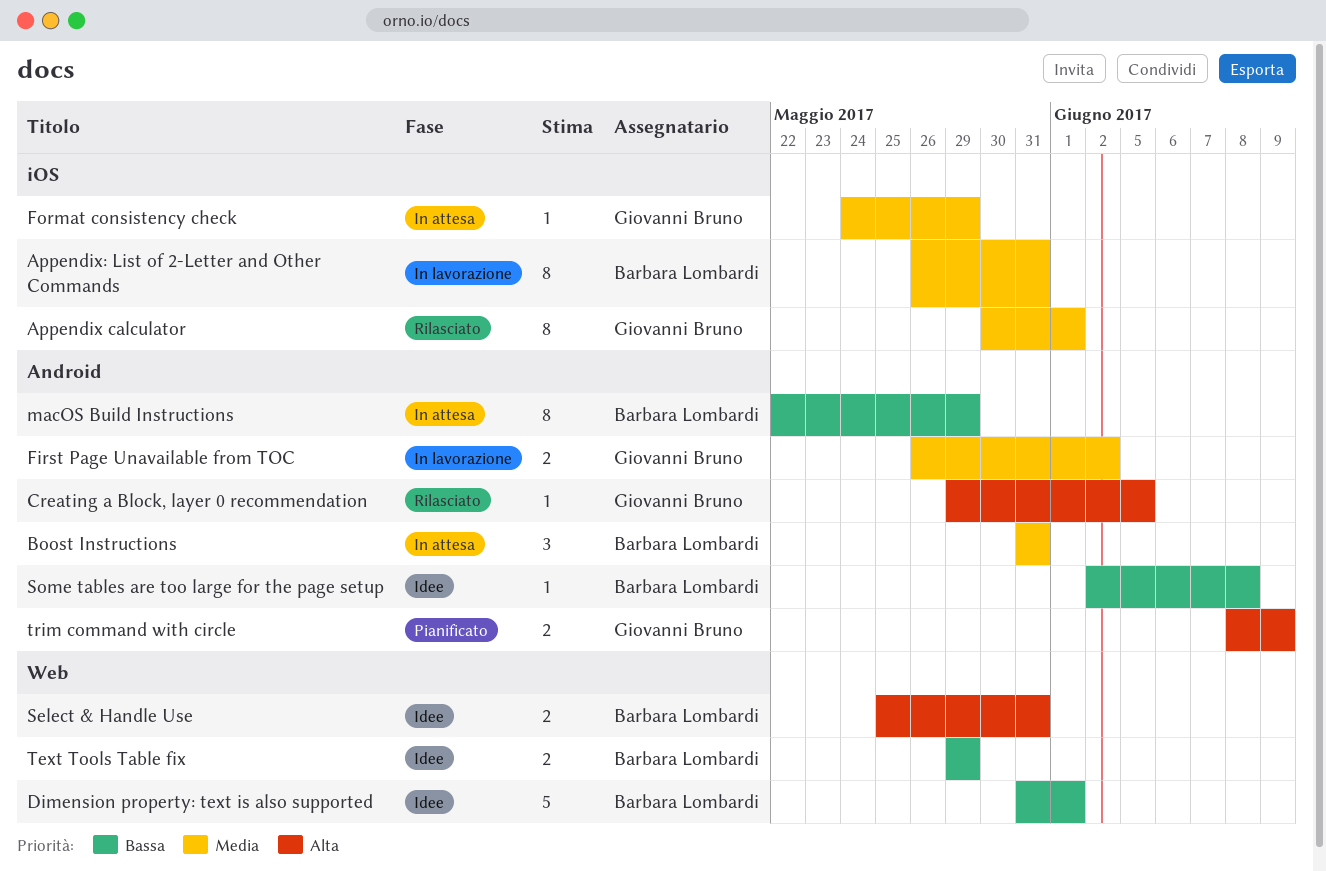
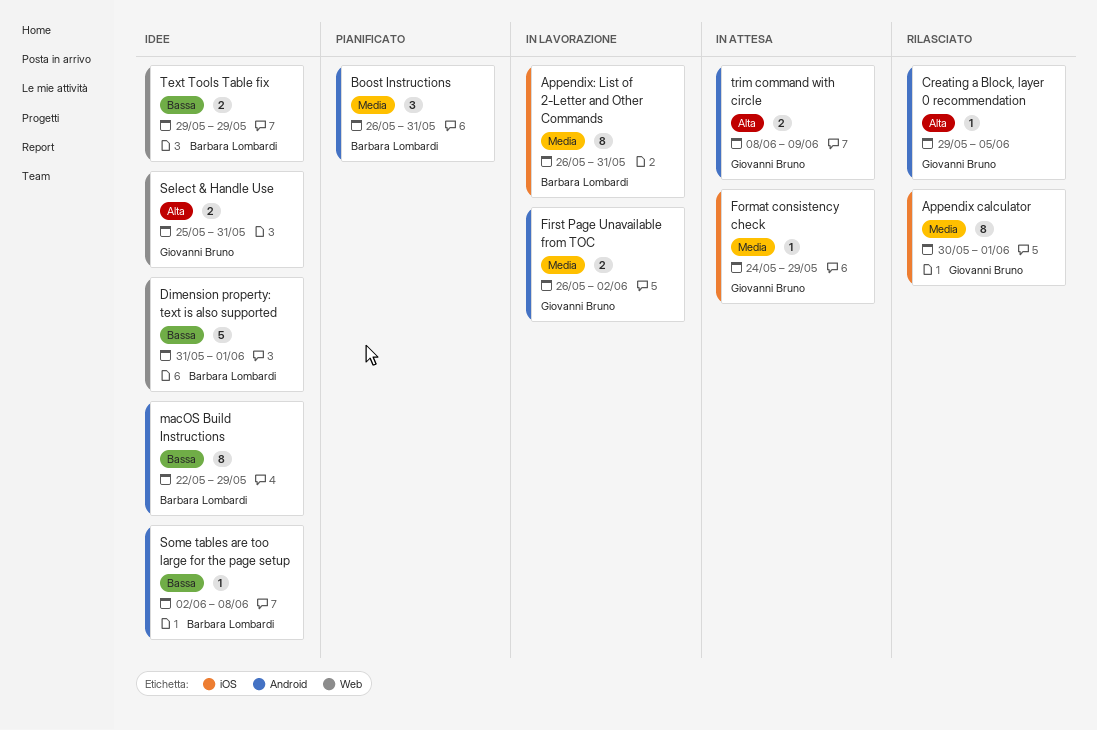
Boost Instructions, status: In attesa -> Pianificato
Boost Instructions, start: May 31 -> May 26
macOS Build Instructions, status: In attesa -> Idee
Select & Handle Use, owner: Barbara Lombardi -> Giovanni Bruno
trim command with circle, status: Pianificato -> In attesa

